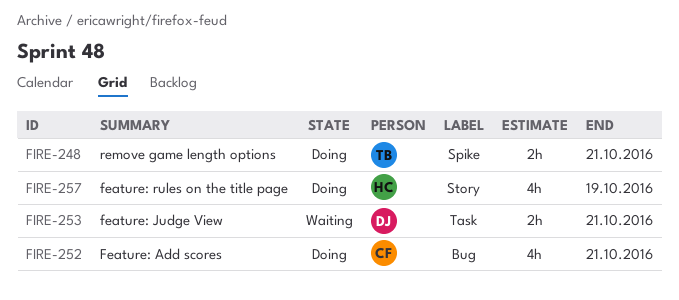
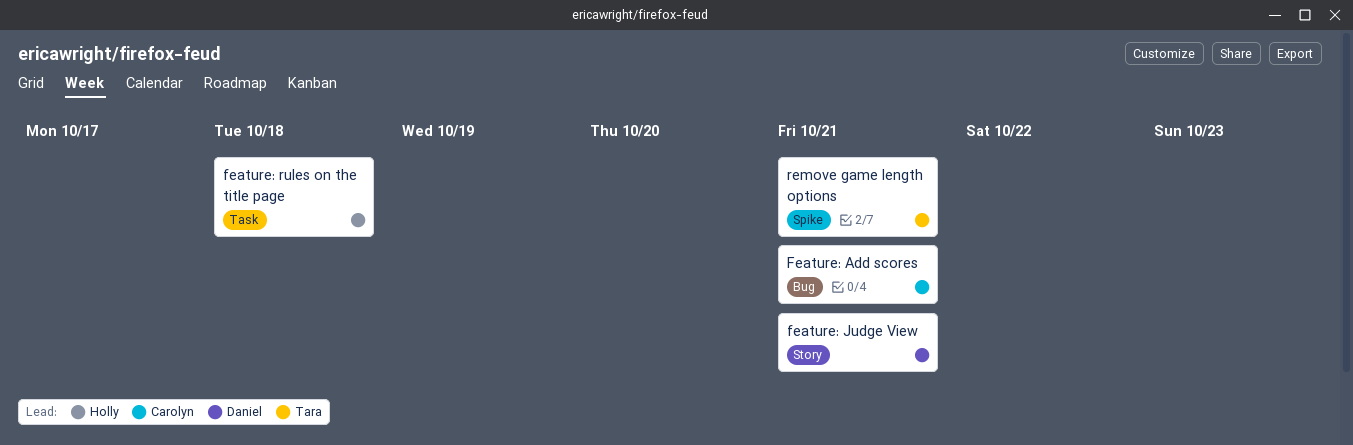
feature: Judge View, label: Task -> Story
feature: rules on the title page, label: Story -> Task
feature: rules on the title page, due: Oct 19 -> Oct 18

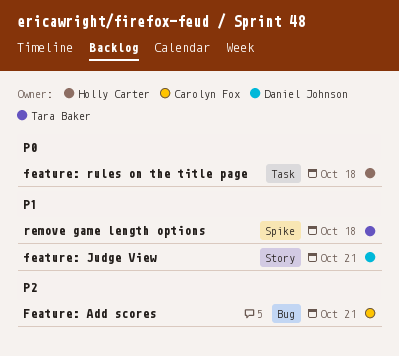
remove game length options, due: Oct 21 -> Oct 18

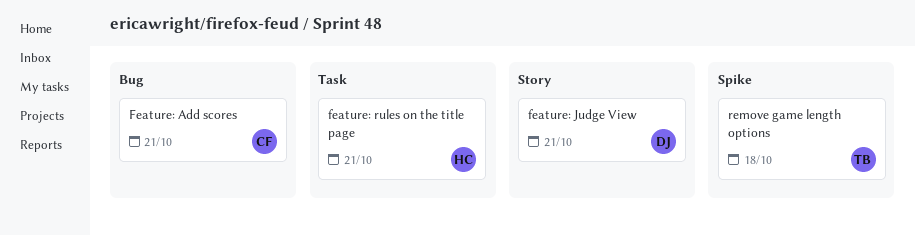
feature: rules on the title page, due: Oct 18 -> Oct 21

